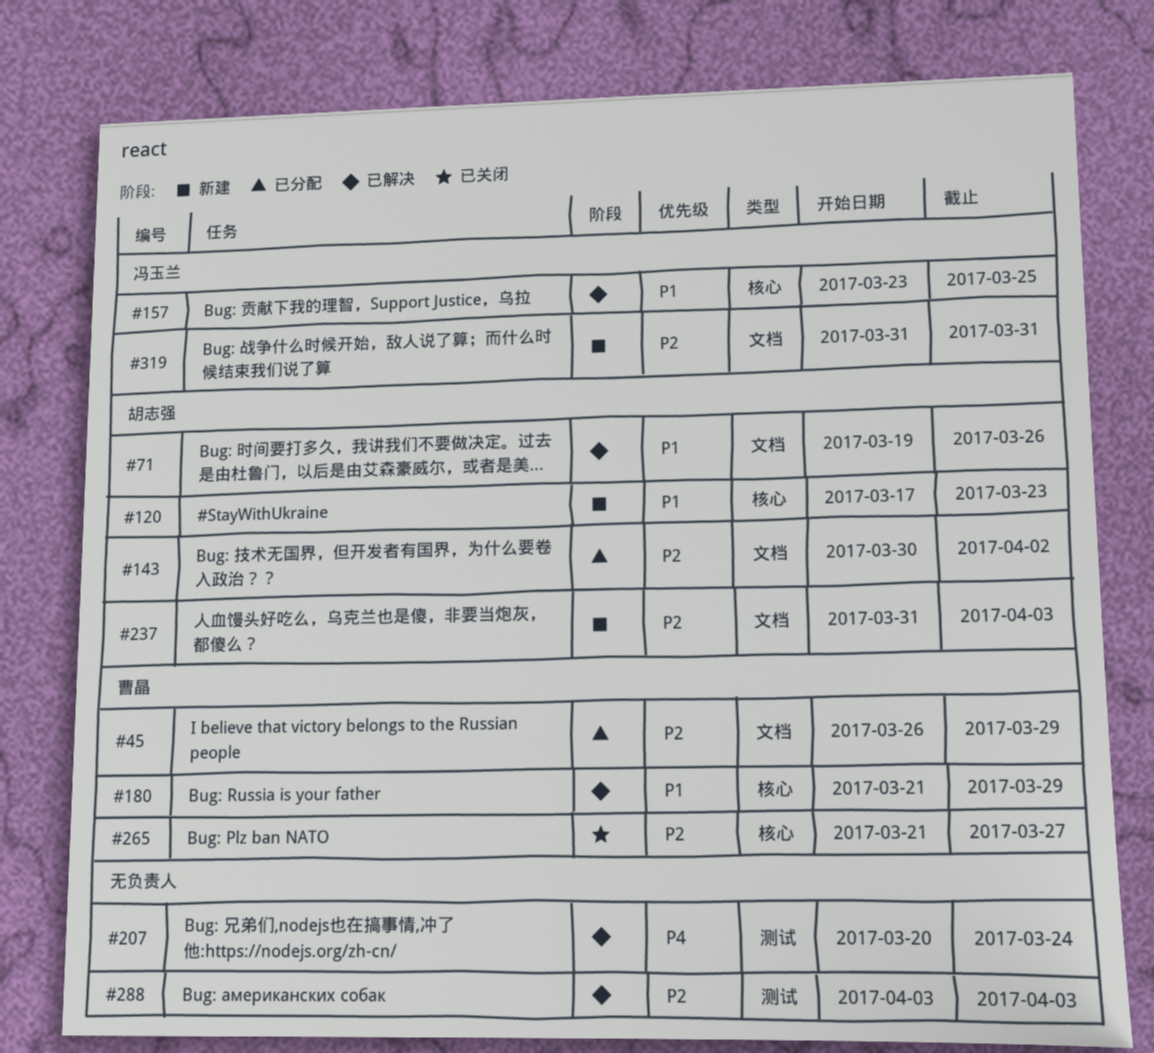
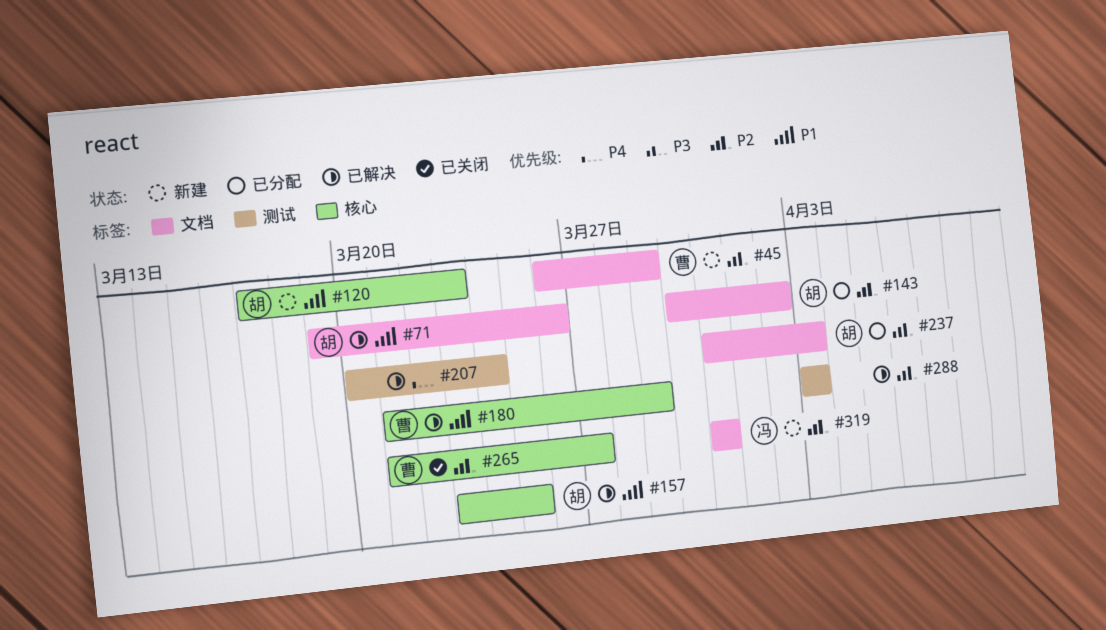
#45, status: 已分配 -> 新建
#157, owner: 冯玉兰 -> 胡志强
#237, status: 新建 -> 已分配

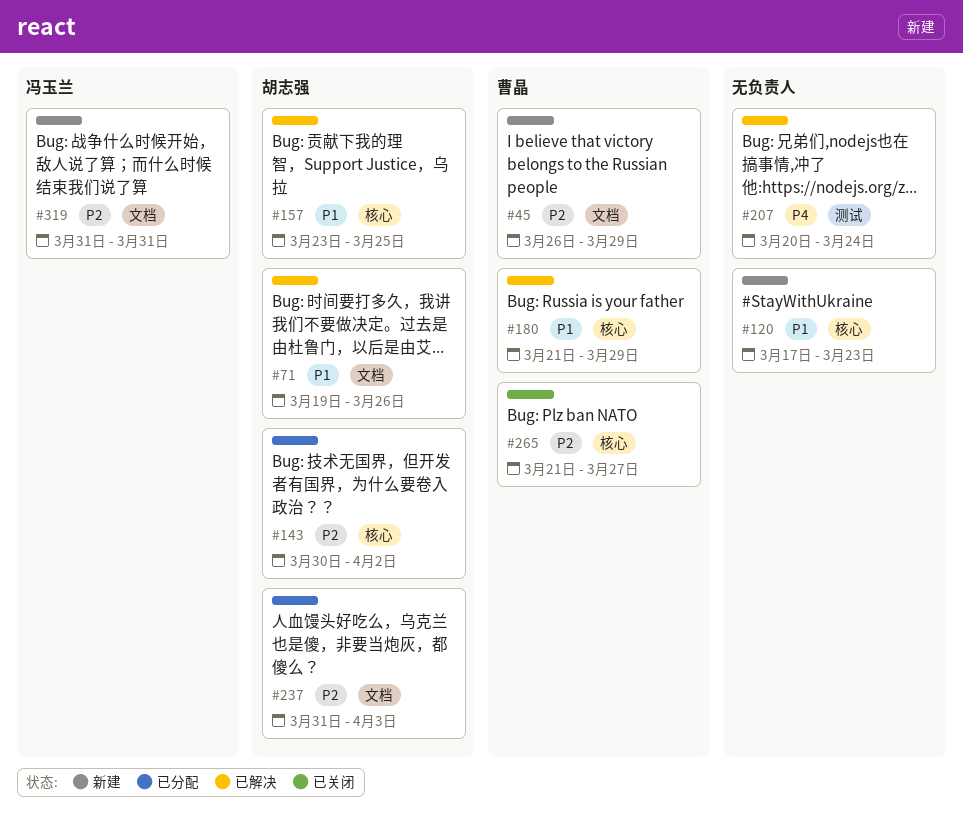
#120, owner: 胡志强 -> none
#143, label: 文档 -> 核心
#288: present -> none

